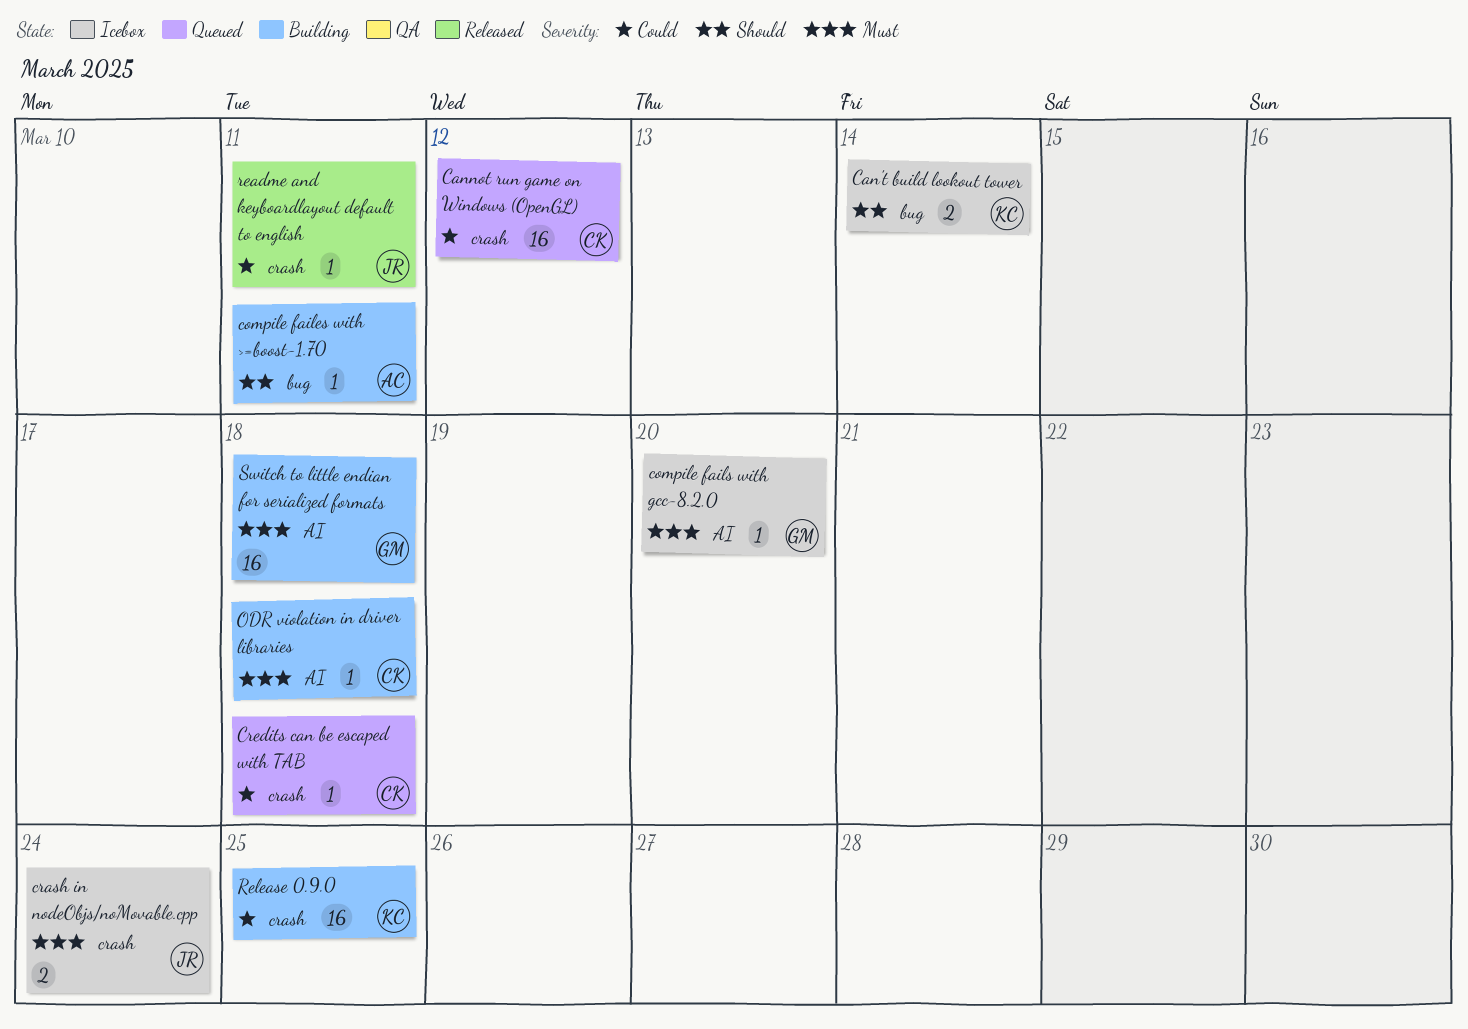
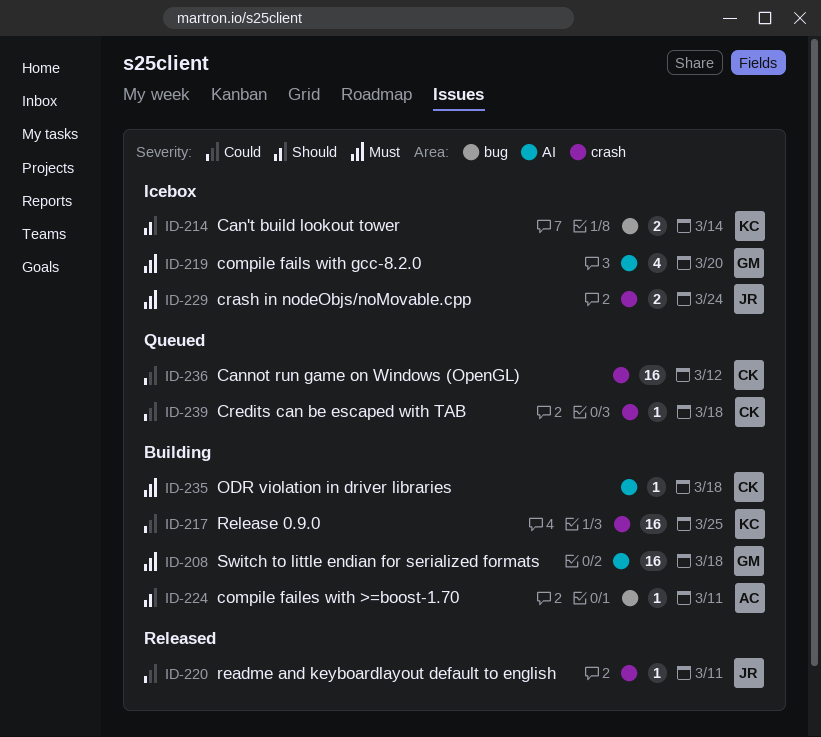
compile fails with gcc-8.2.0, estimate: 1 -> 4

